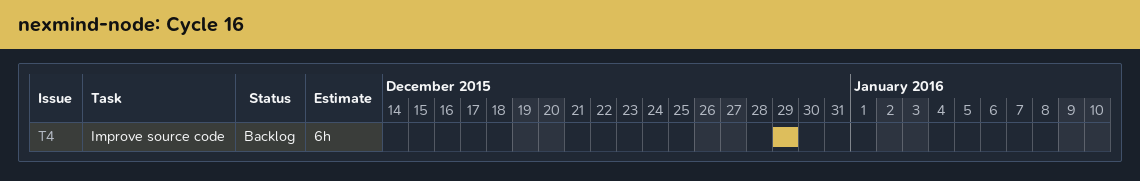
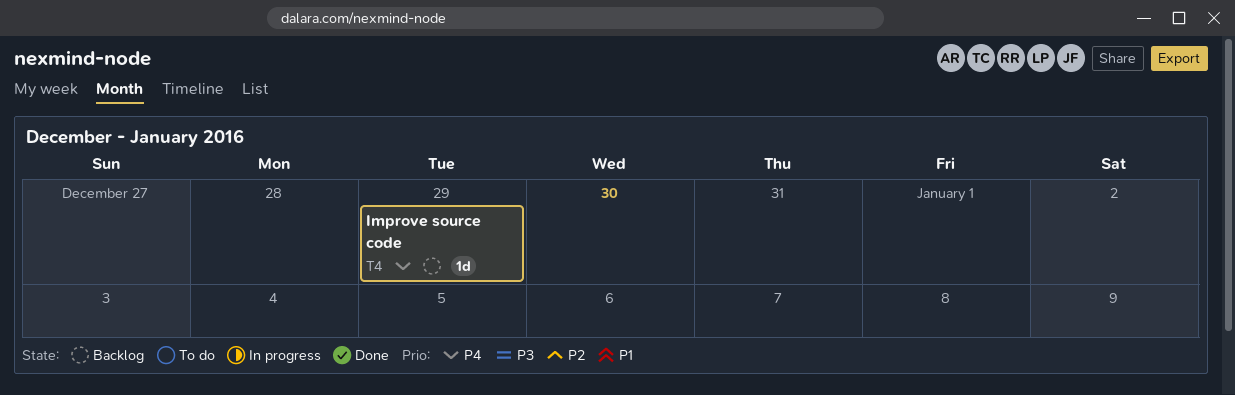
T4, estimate: 6h -> 1d

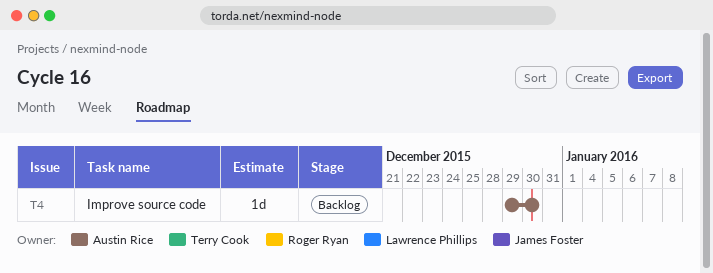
T4, due: Dec 29 -> Dec 30

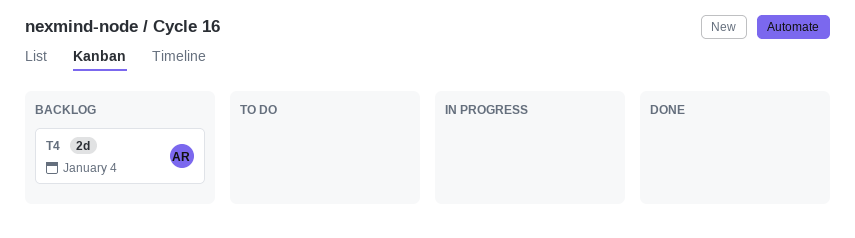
T4, estimate: 1d -> 2d
T4, due: Dec 30 -> Jan 4

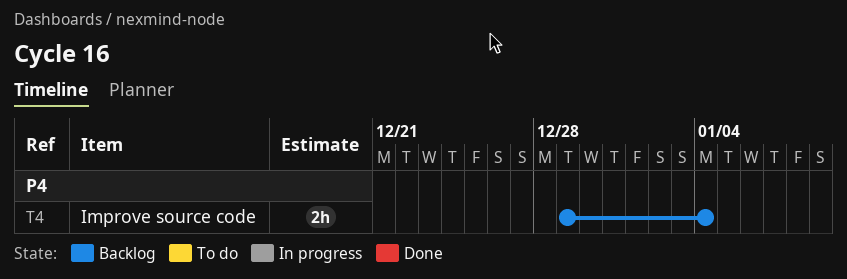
T4, estimate: 2d -> 2h

